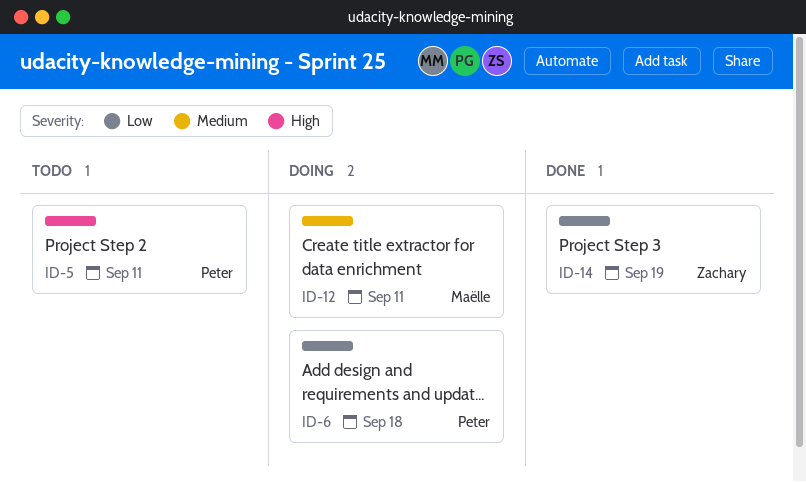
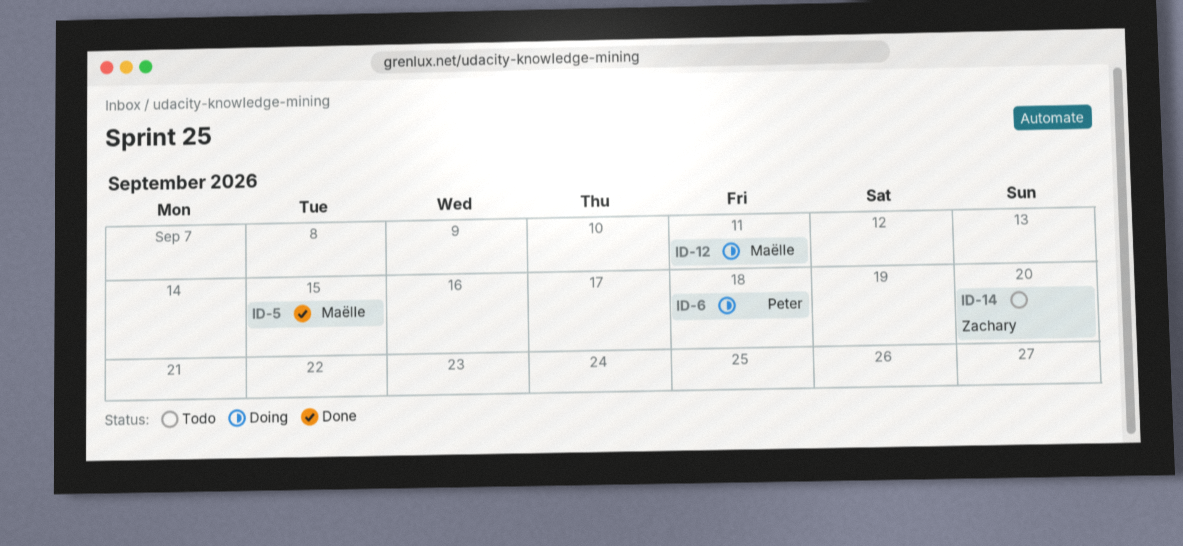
ID-5, status: Todo -> Done
ID-5, owner: Peter -> Maëlle
ID-5, due: Sep 11 -> Sep 15
ID-14, status: Done -> Todo
ID-14, due: Sep 19 -> Sep 20

